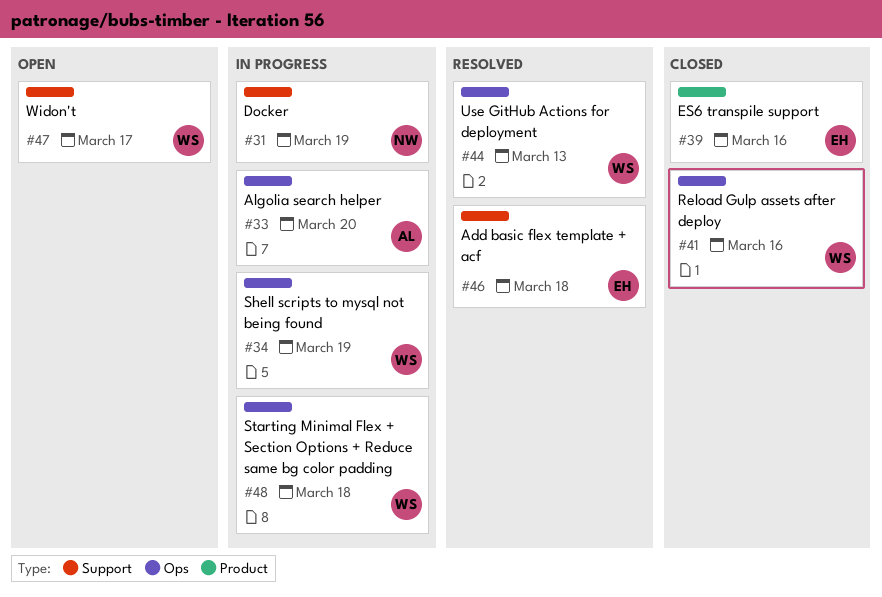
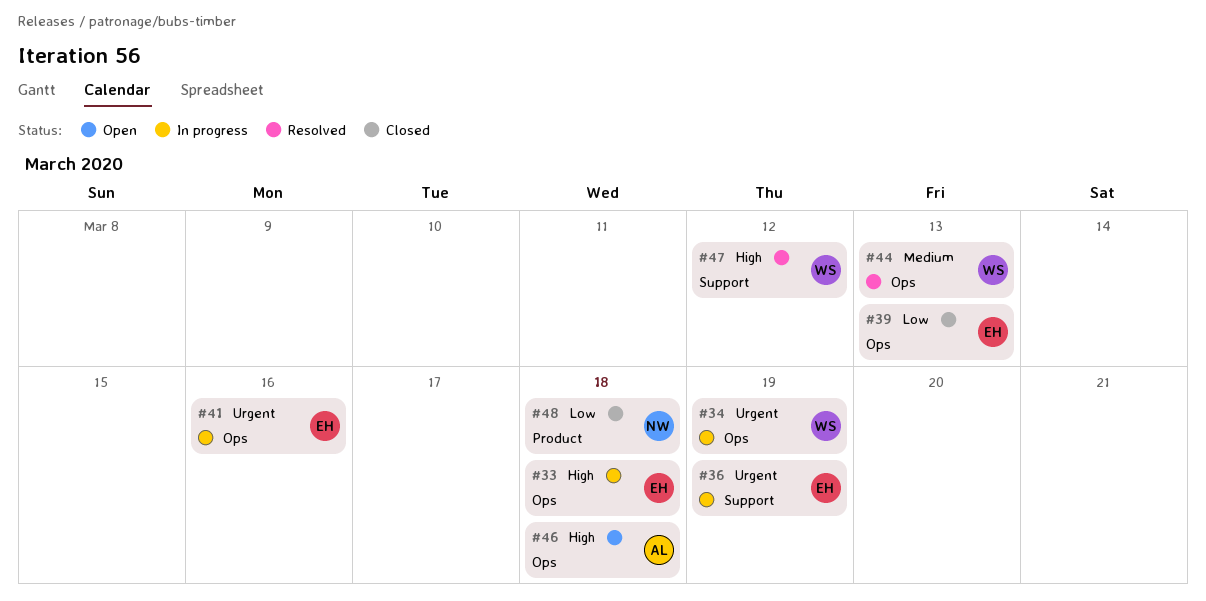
#31: present -> none
#33, owner: AL -> EH
#33, due: Mar 20 -> Mar 18
#36: none -> present
#39, label: Product -> Ops
#39, due: Mar 16 -> Mar 13
#41, status: Closed -> In progress
#41, owner: WS -> EH
#46, status: Resolved -> Open
#46, owner: EH -> AL
#46, label: Support -> Ops
#47, status: Open -> Resolved
#47, due: Mar 17 -> Mar 12
#48, status: In progress -> Closed
#48, owner: WS -> NW
#48, label: Ops -> Product

